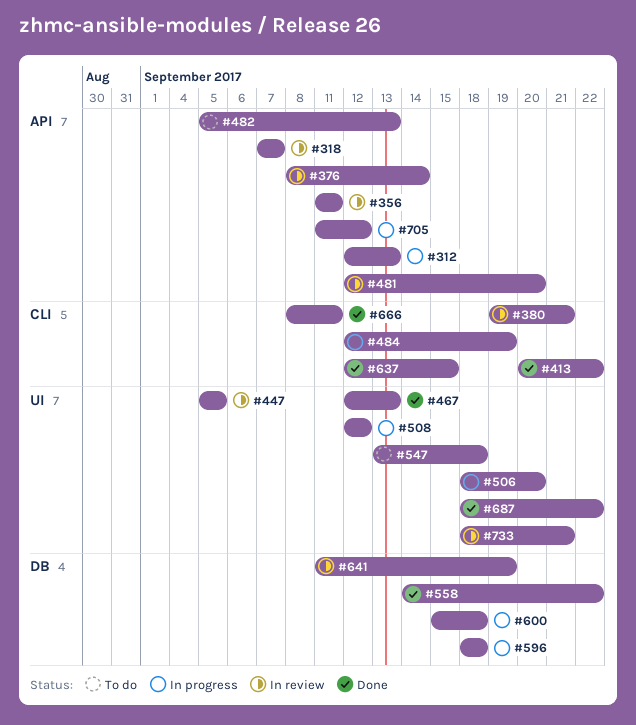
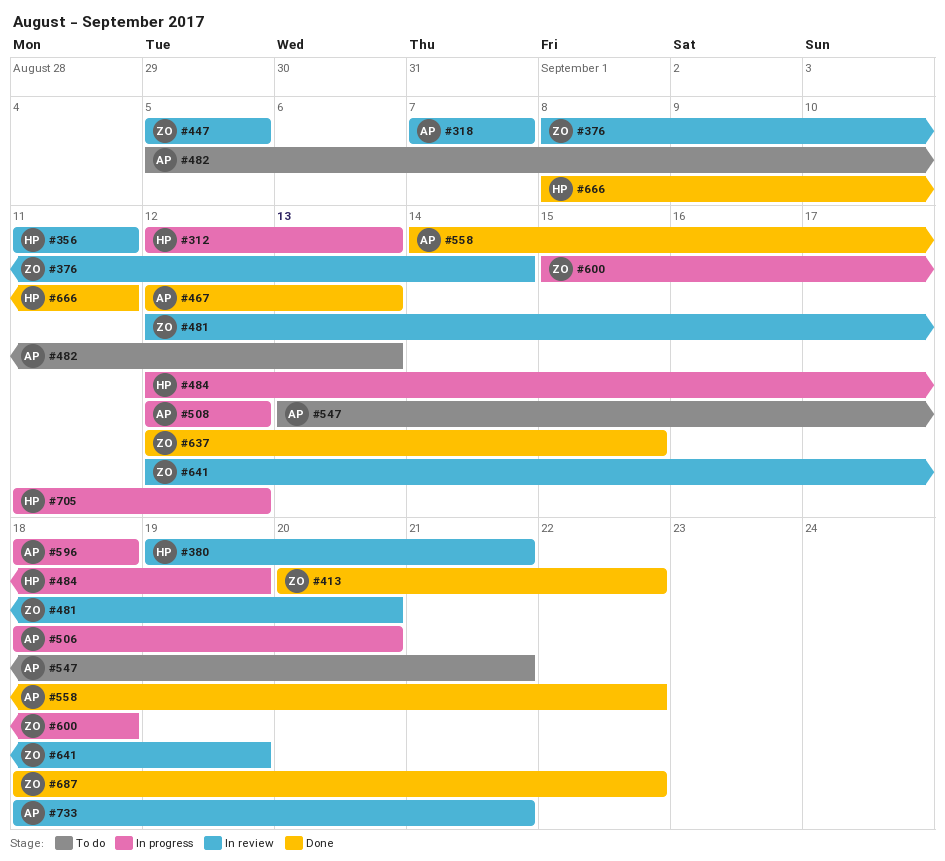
#547, due: Sep 18 -> Sep 21
#641, start: Sep 11 -> Sep 12

